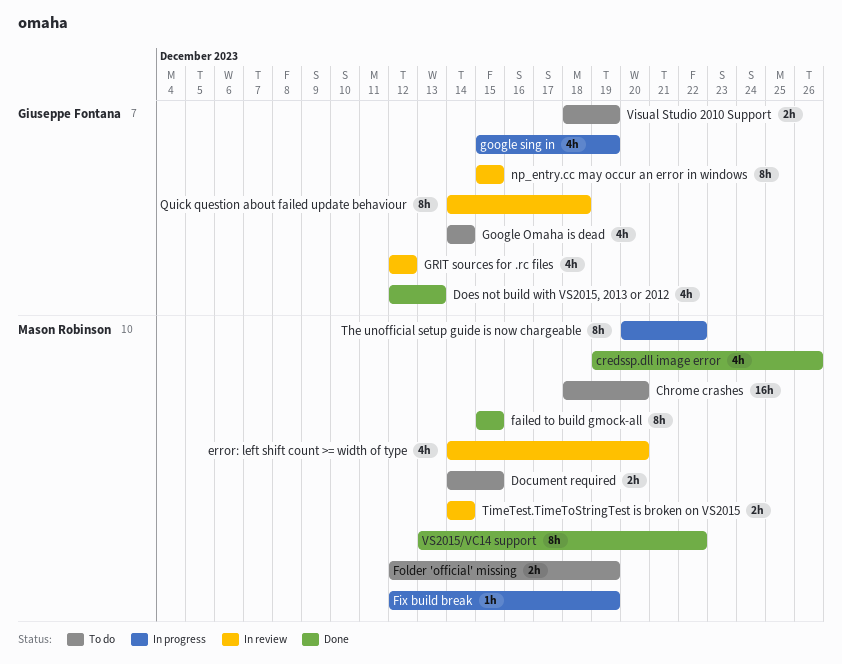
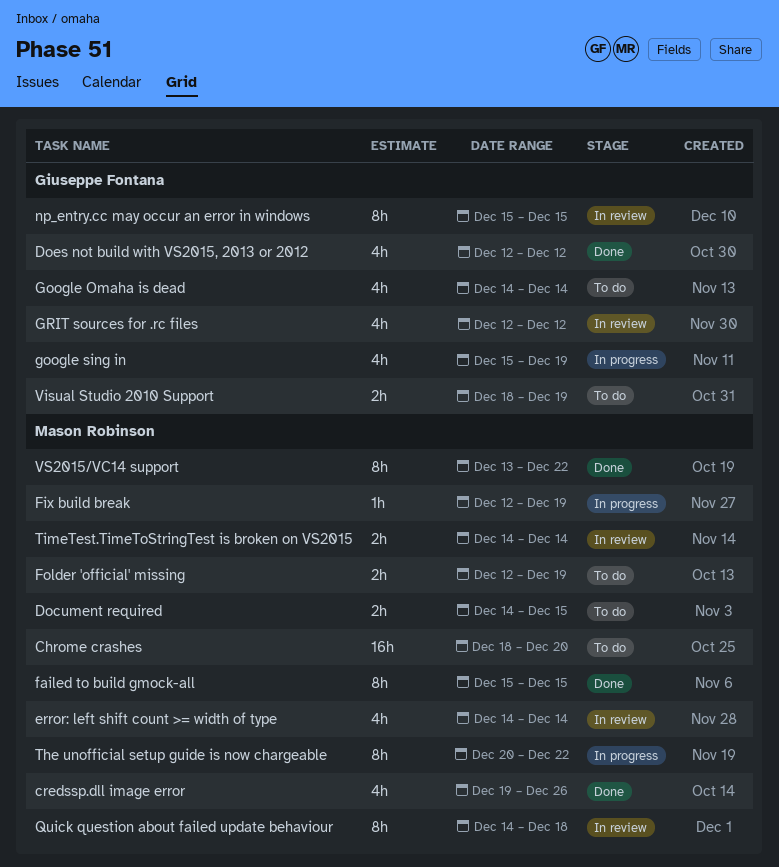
Does not build with VS2015, 2013 or 2012, due: Dec 13 -> Dec 12
error: left shift count >= width of type, due: Dec 20 -> Dec 14
Quick question about failed update behaviour, owner: Giuseppe Fontana -> Mason Robinson

